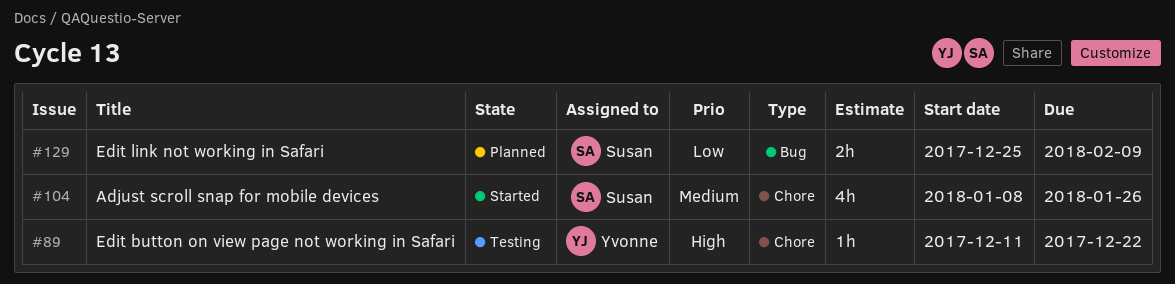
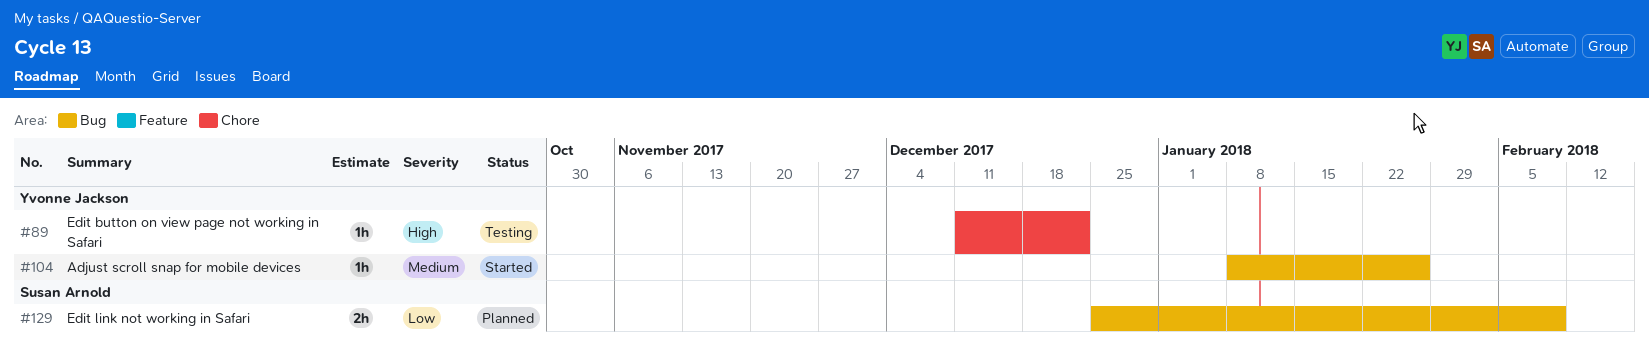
#104, owner: Susan Arnold -> Yvonne Jackson
#104, label: Chore -> Bug
#104, estimate: 4h -> 1h

